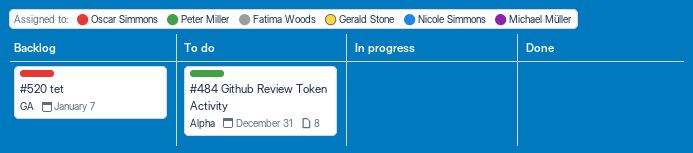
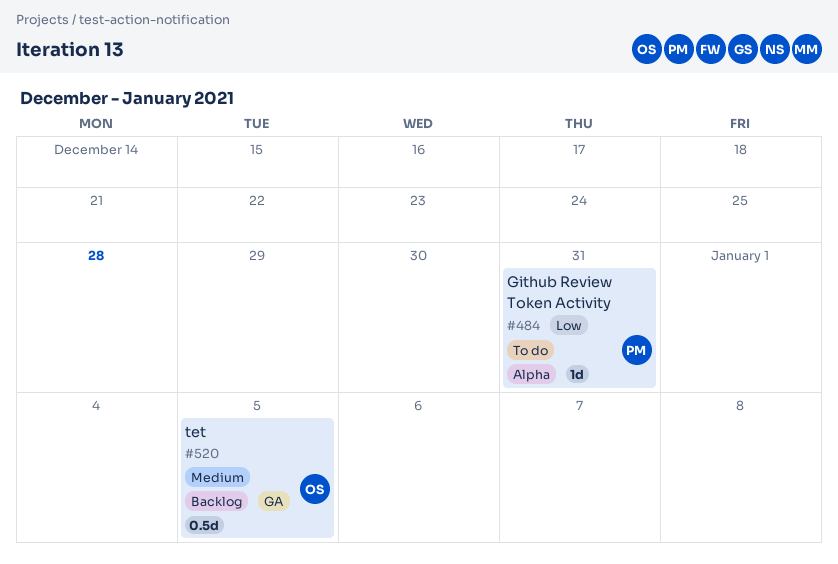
#520, due: Jan 7 -> Jan 5

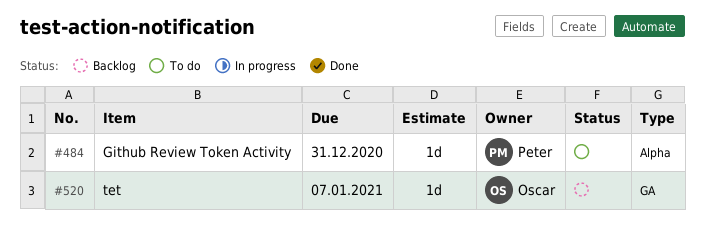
#520, estimate: 0.5d -> 1d
#520, due: Jan 5 -> Jan 7

